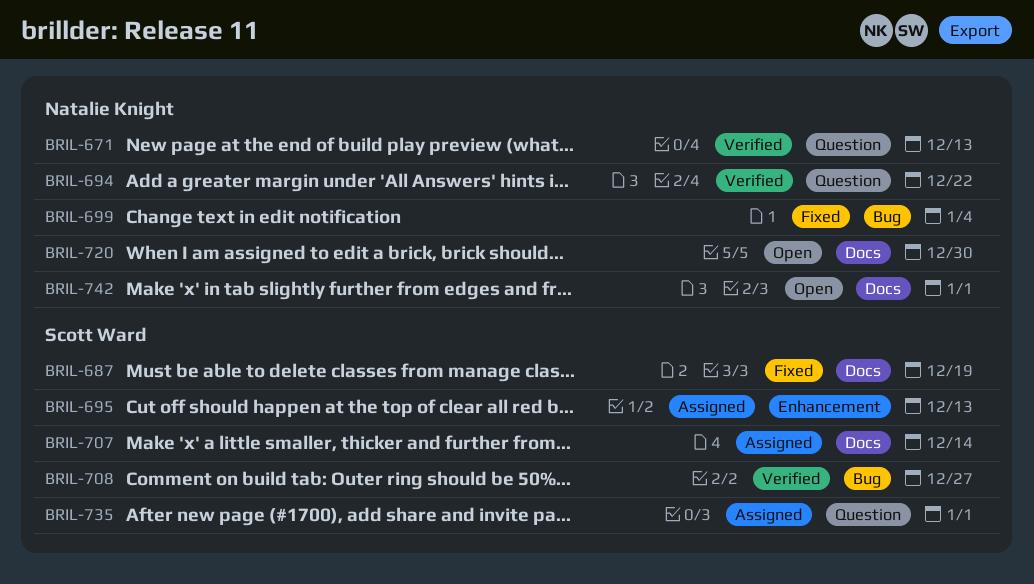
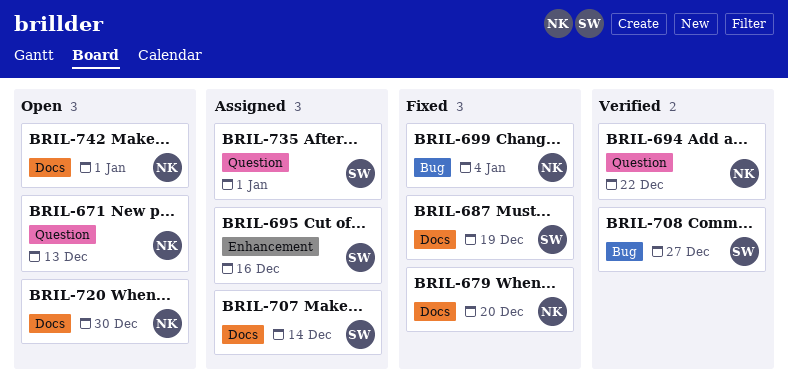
BRIL-671, status: Verified -> Open
BRIL-679: none -> present
BRIL-695, due: Dec 13 -> Dec 16

